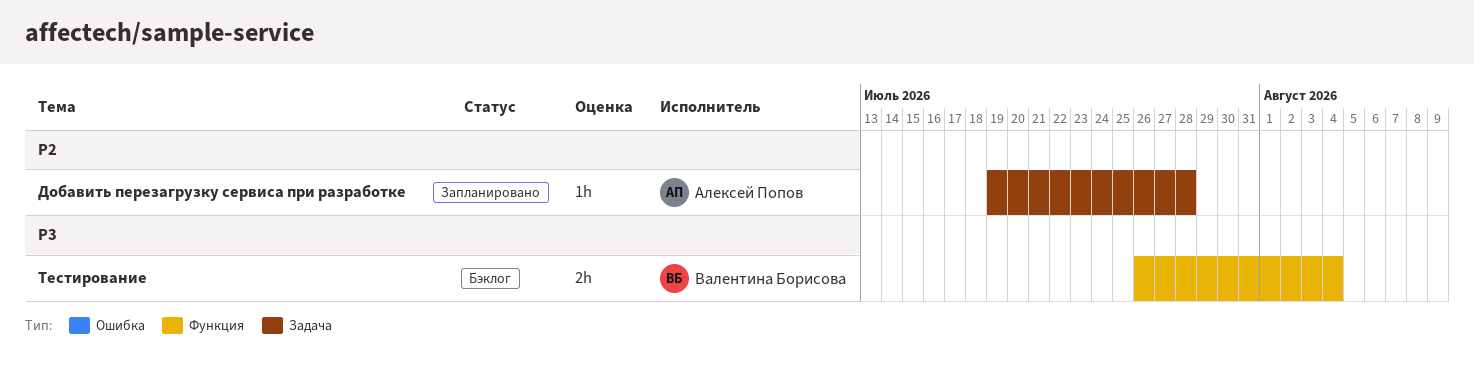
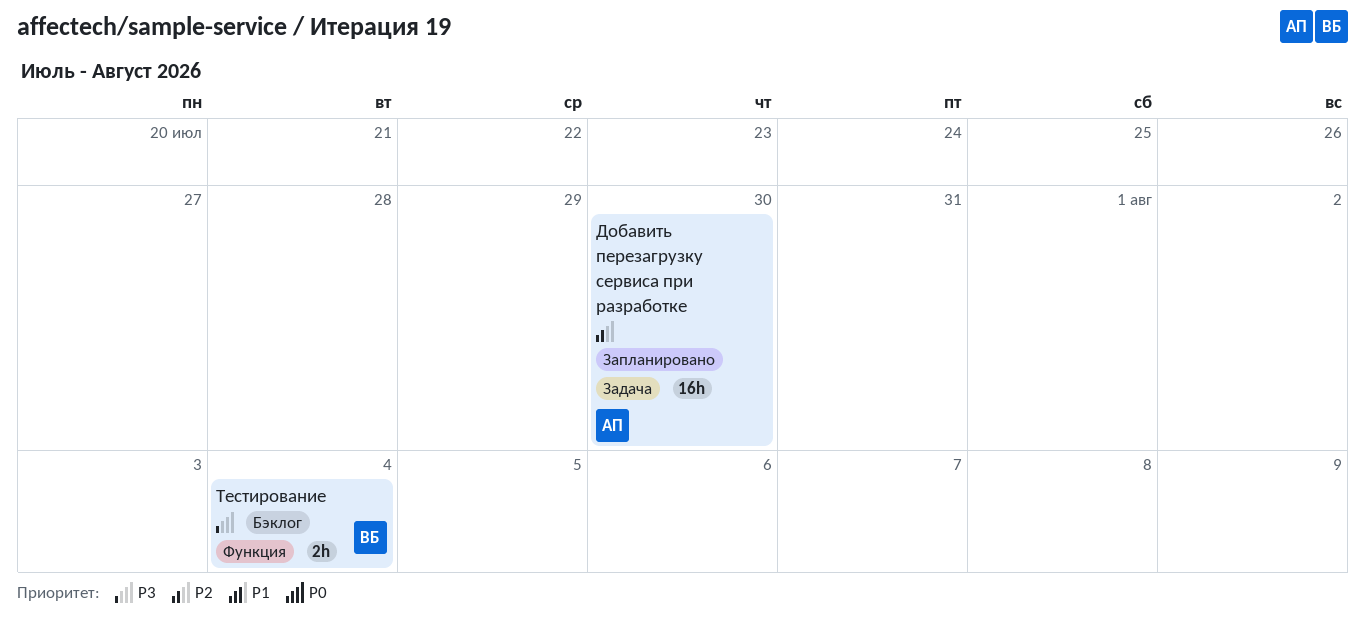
Добавить перезагрузку сервиса при разработке, estimate: 1h -> 16h
Добавить перезагрузку сервиса при разработке, due: Jul 28 -> Jul 30

